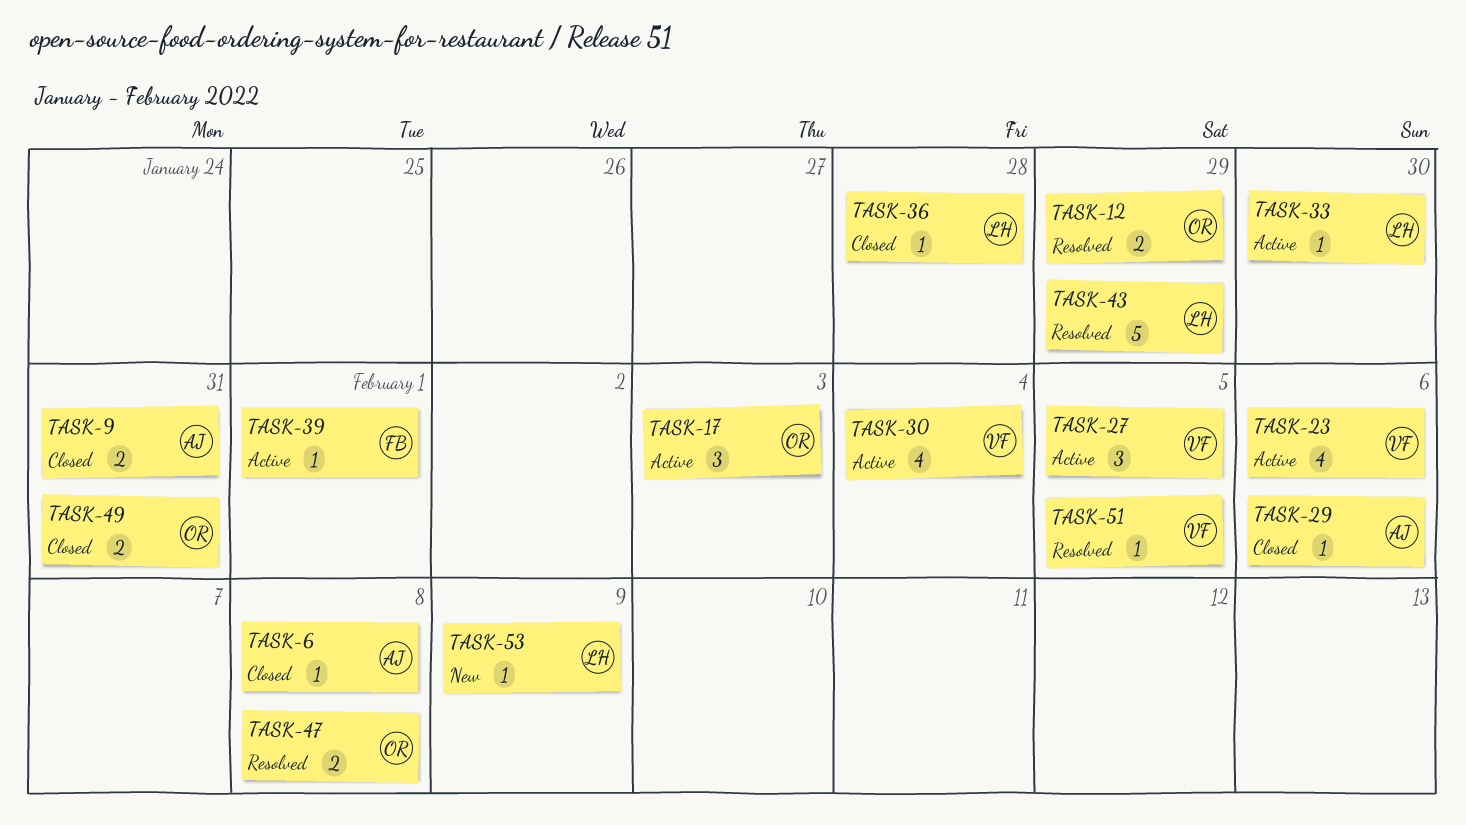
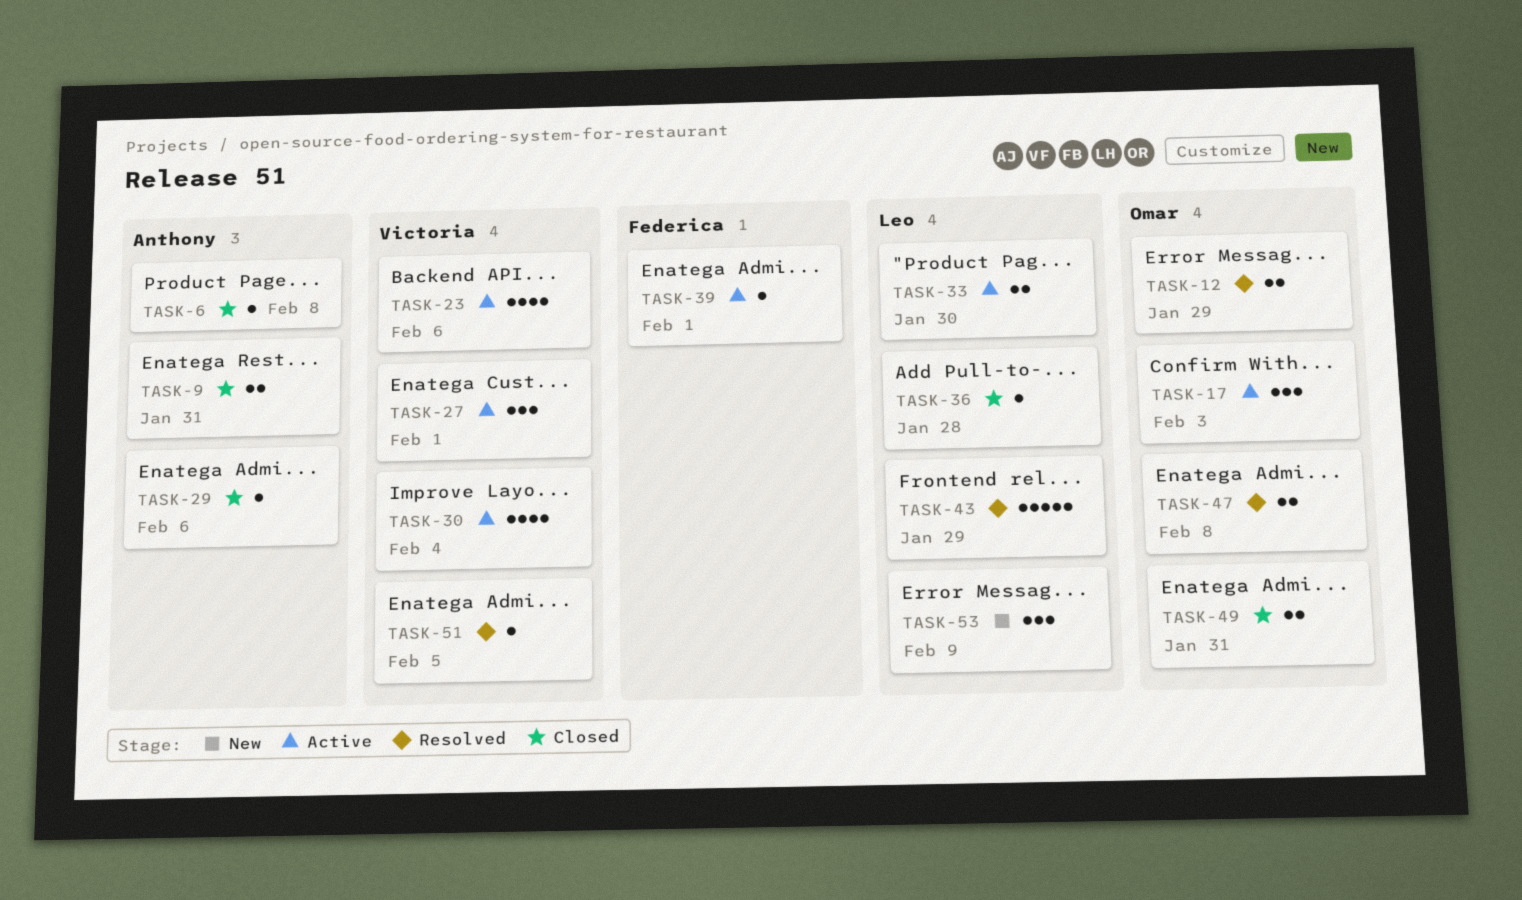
TASK-27, due: Feb 5 -> Feb 1
TASK-33, estimate: 1 -> 2
TASK-53, estimate: 1 -> 3

